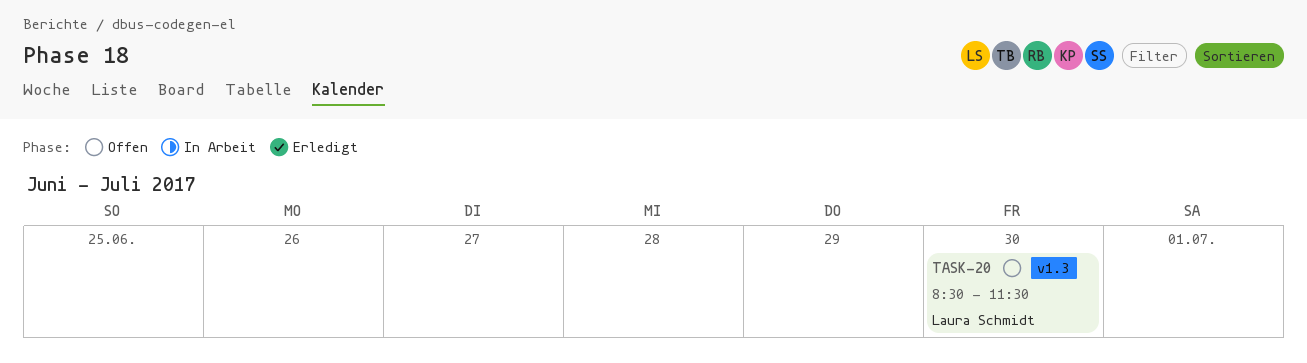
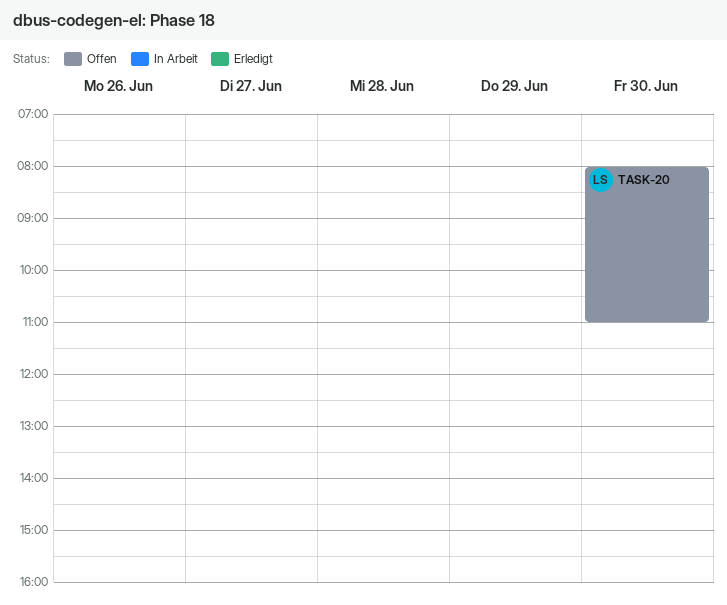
TASK-20, begins: 08:30 -> 08:00
TASK-20, ends: 11:30 -> 11:00

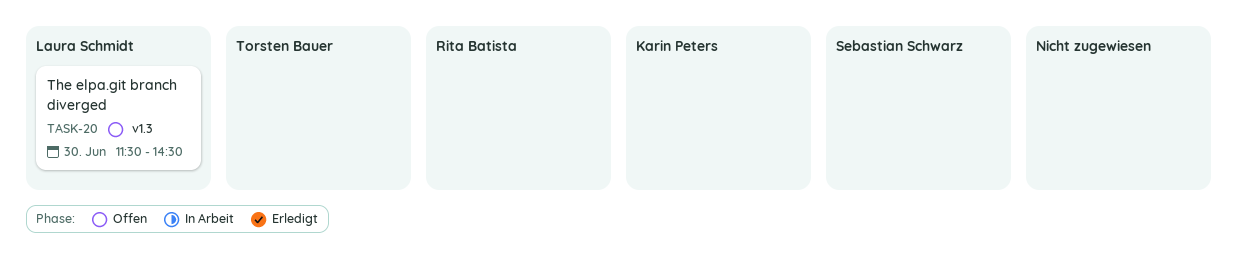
TASK-20, begins: 08:00 -> 11:30
TASK-20, ends: 11:00 -> 14:30

